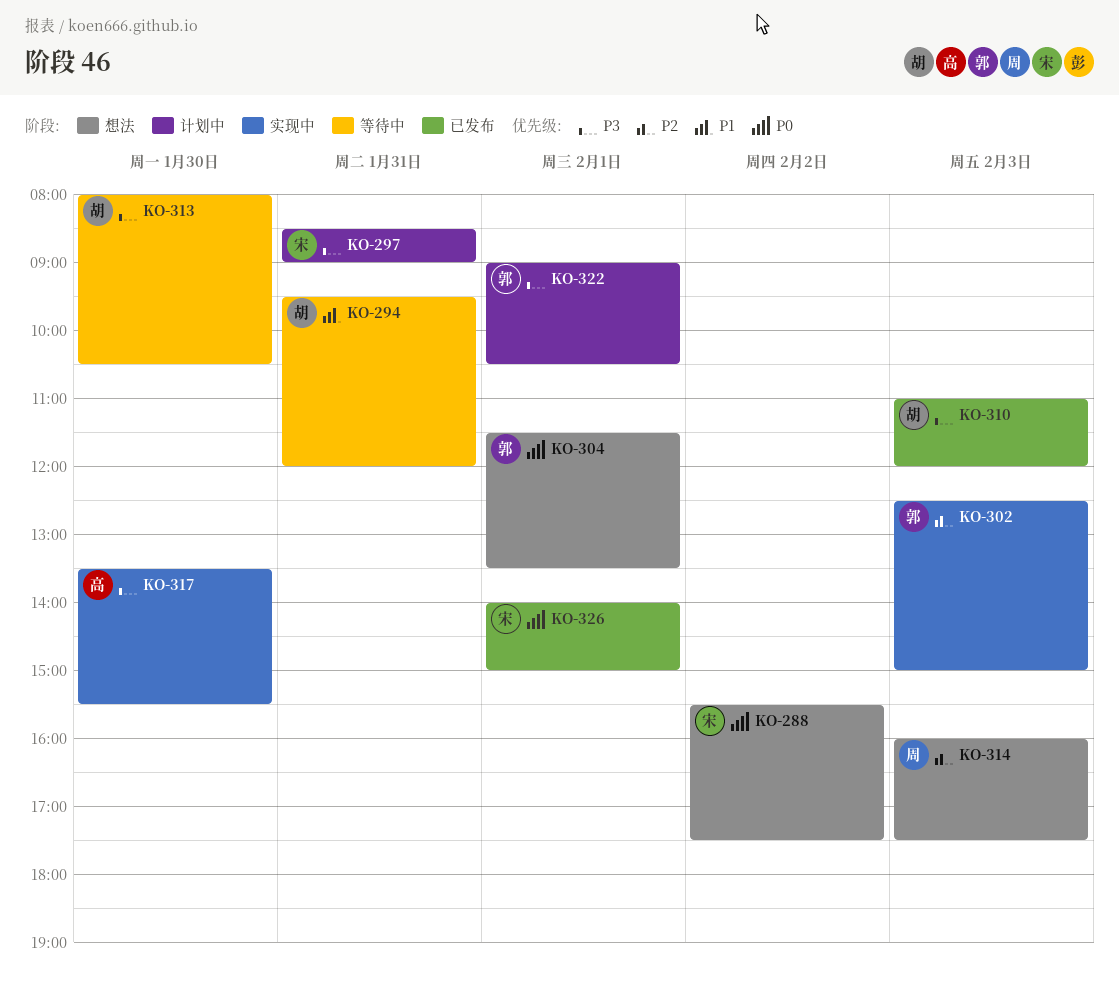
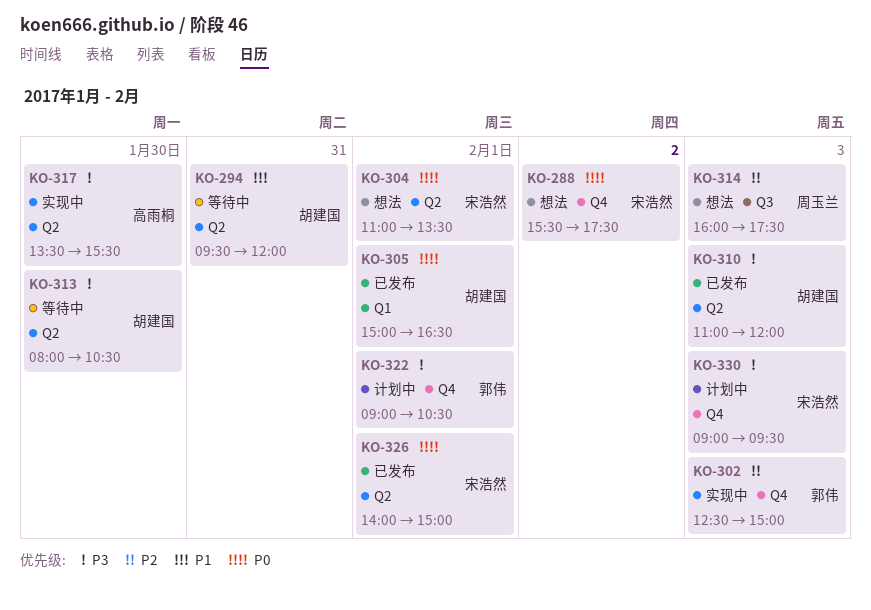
KO-297: present -> none
KO-304, owner: 郭伟 -> 宋浩然
KO-304, begins: 11:30 -> 11:00
KO-305: none -> present
KO-330: none -> present

